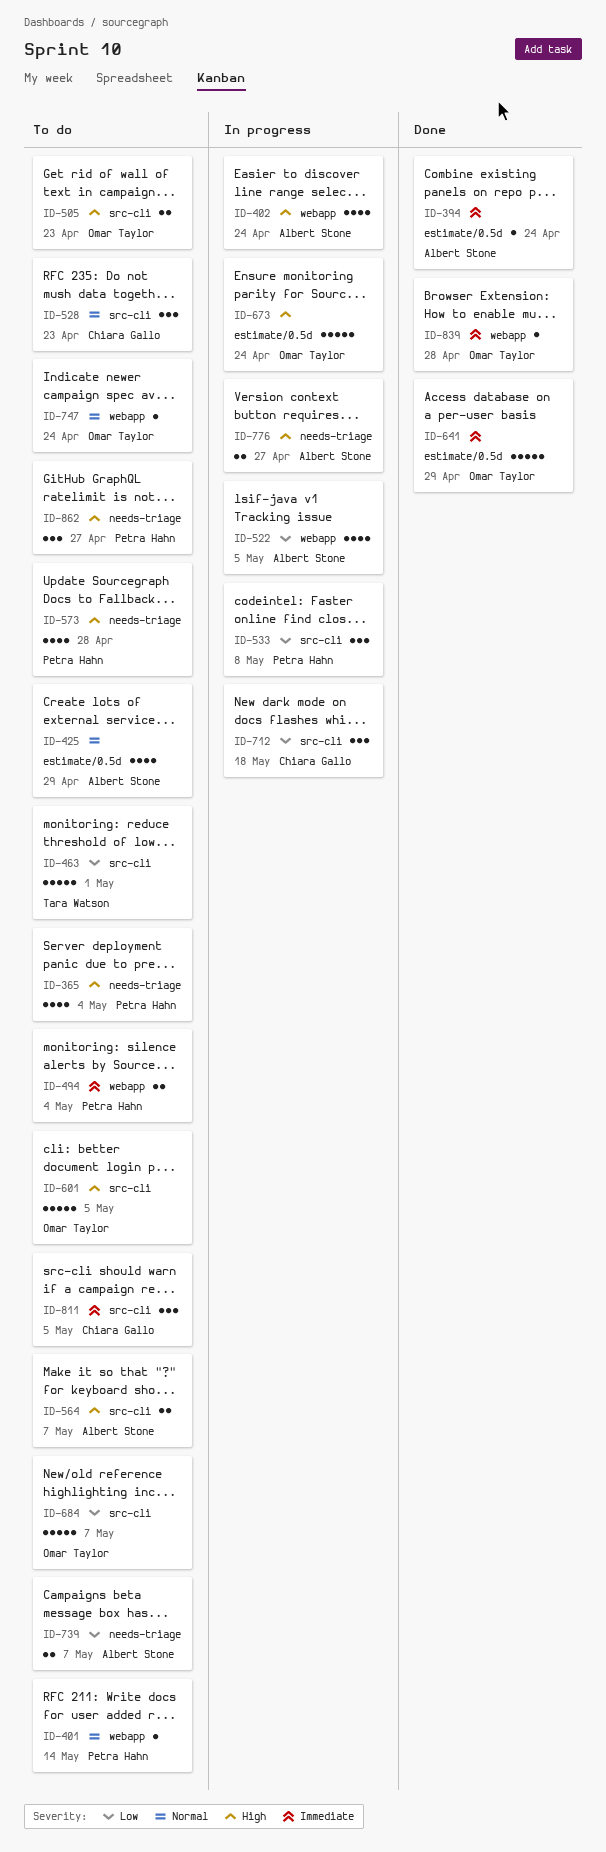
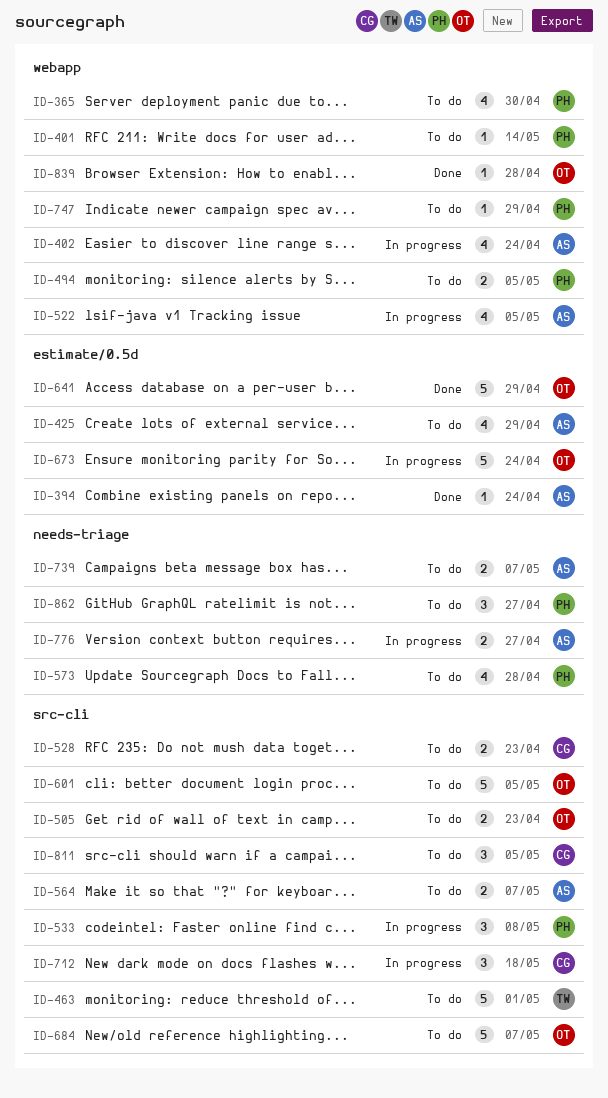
ID-365, label: needs-triage -> webapp
ID-365, due: May 4 -> Apr 30
ID-494, due: May 4 -> May 5
ID-528, estimate: 3 -> 2
ID-747, owner: Omar Taylor -> Petra Hahn
ID-747, due: Apr 24 -> Apr 29

